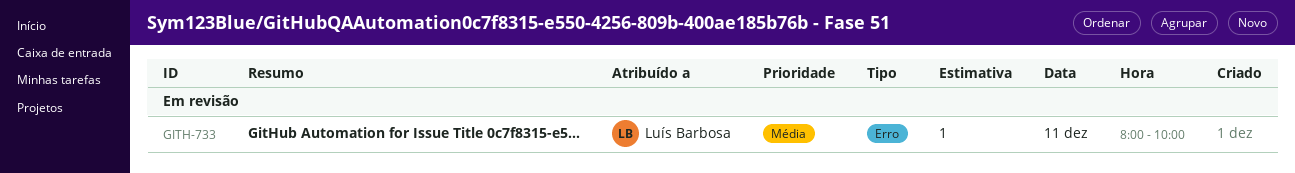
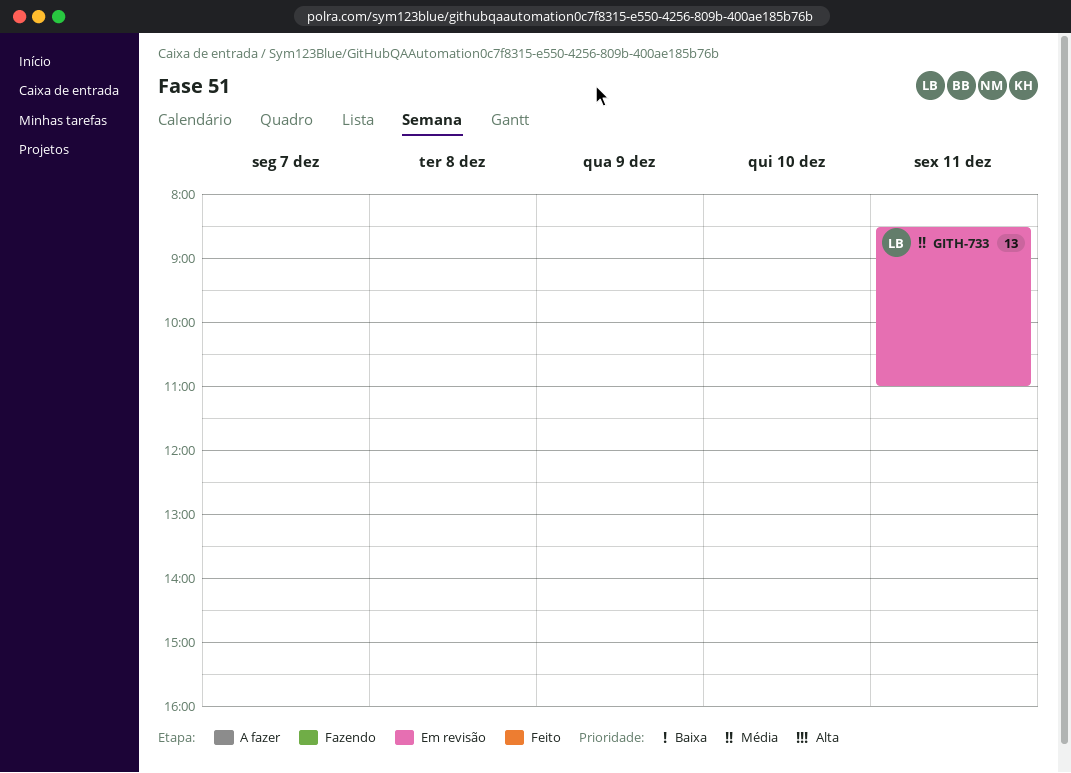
GITH-733, estimate: 1 -> 13
GITH-733, begins: 08:00 -> 08:30
GITH-733, ends: 10:00 -> 11:00

